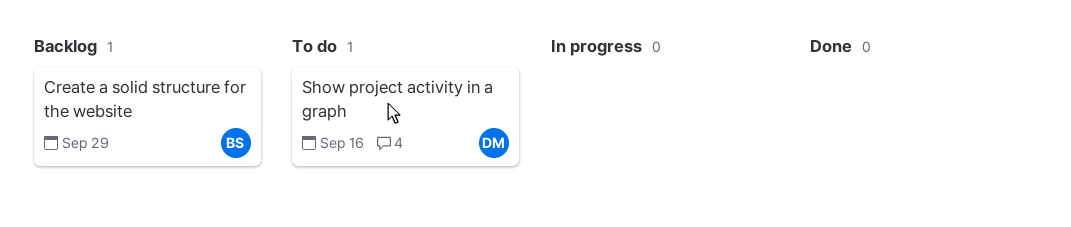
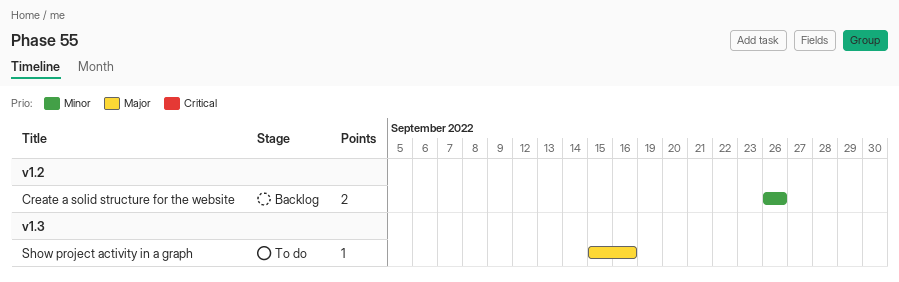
Create a solid structure for the website, due: Sep 29 -> Sep 26

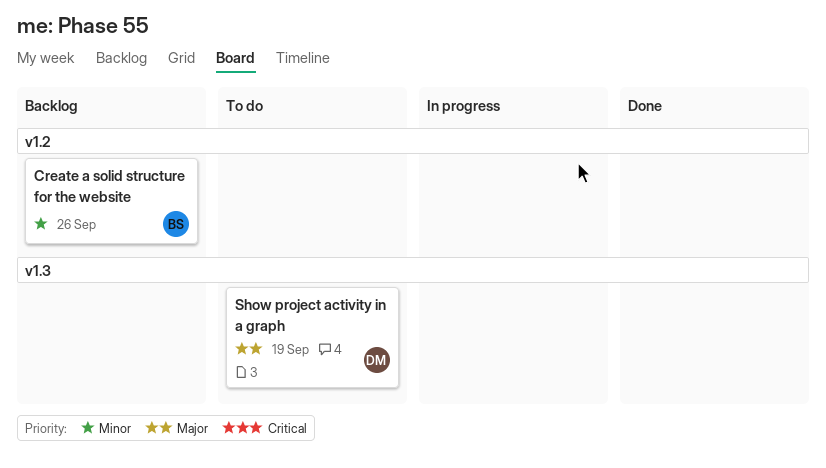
Show project activity in a graph, due: Sep 16 -> Sep 19

